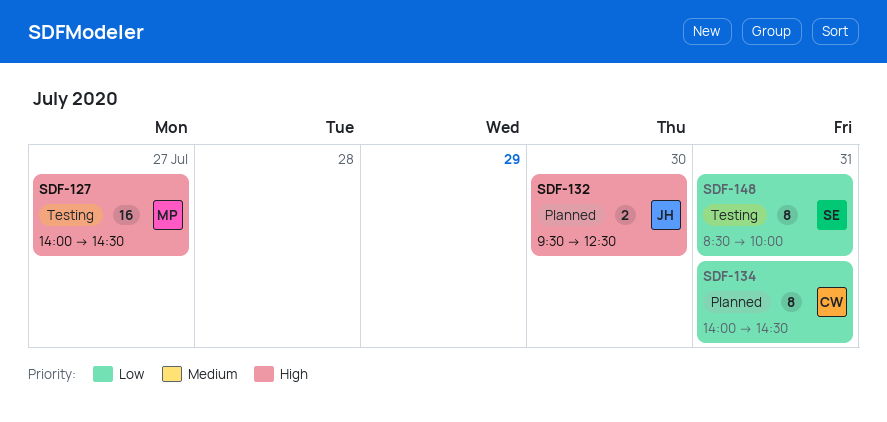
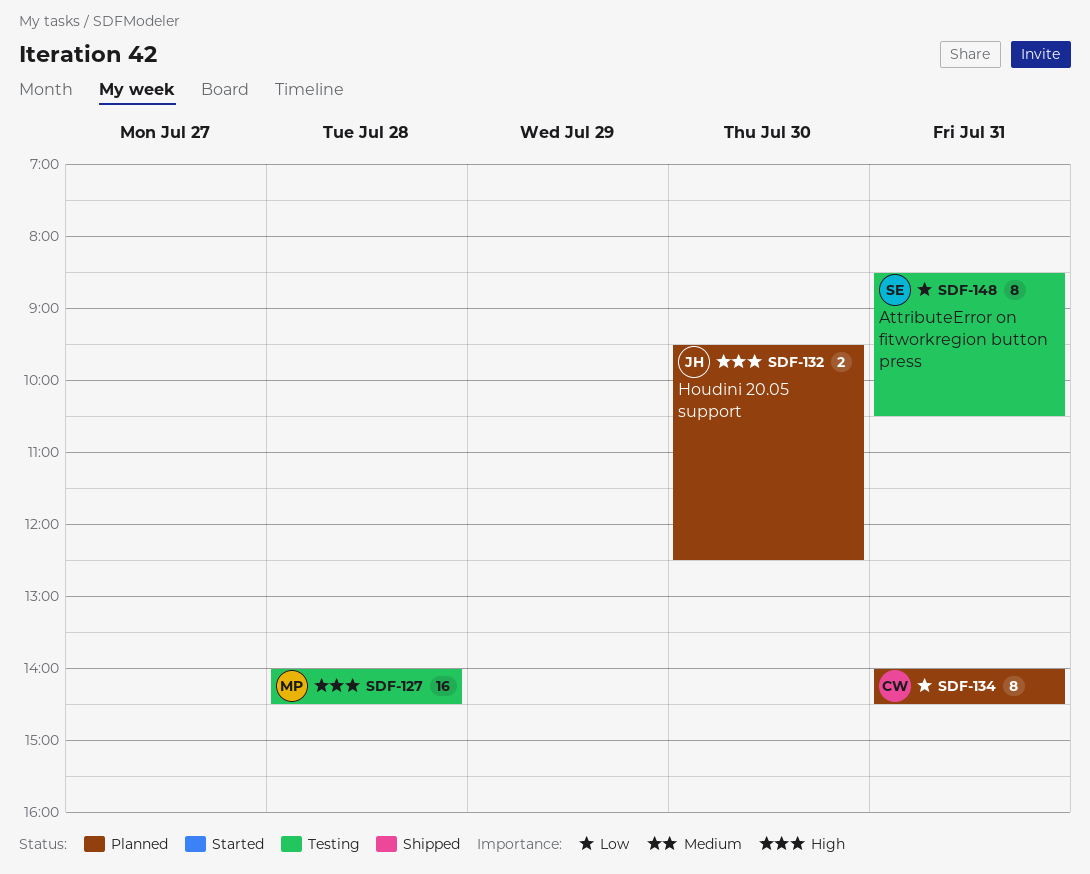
SDF-127, day: Jul 27 -> Jul 28
SDF-148, ends: 10:00 -> 10:30

